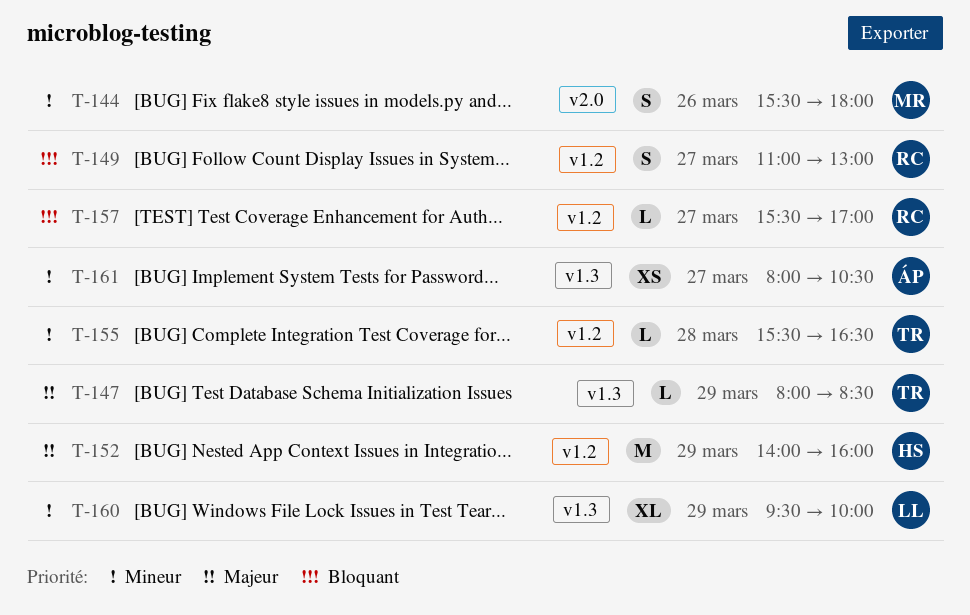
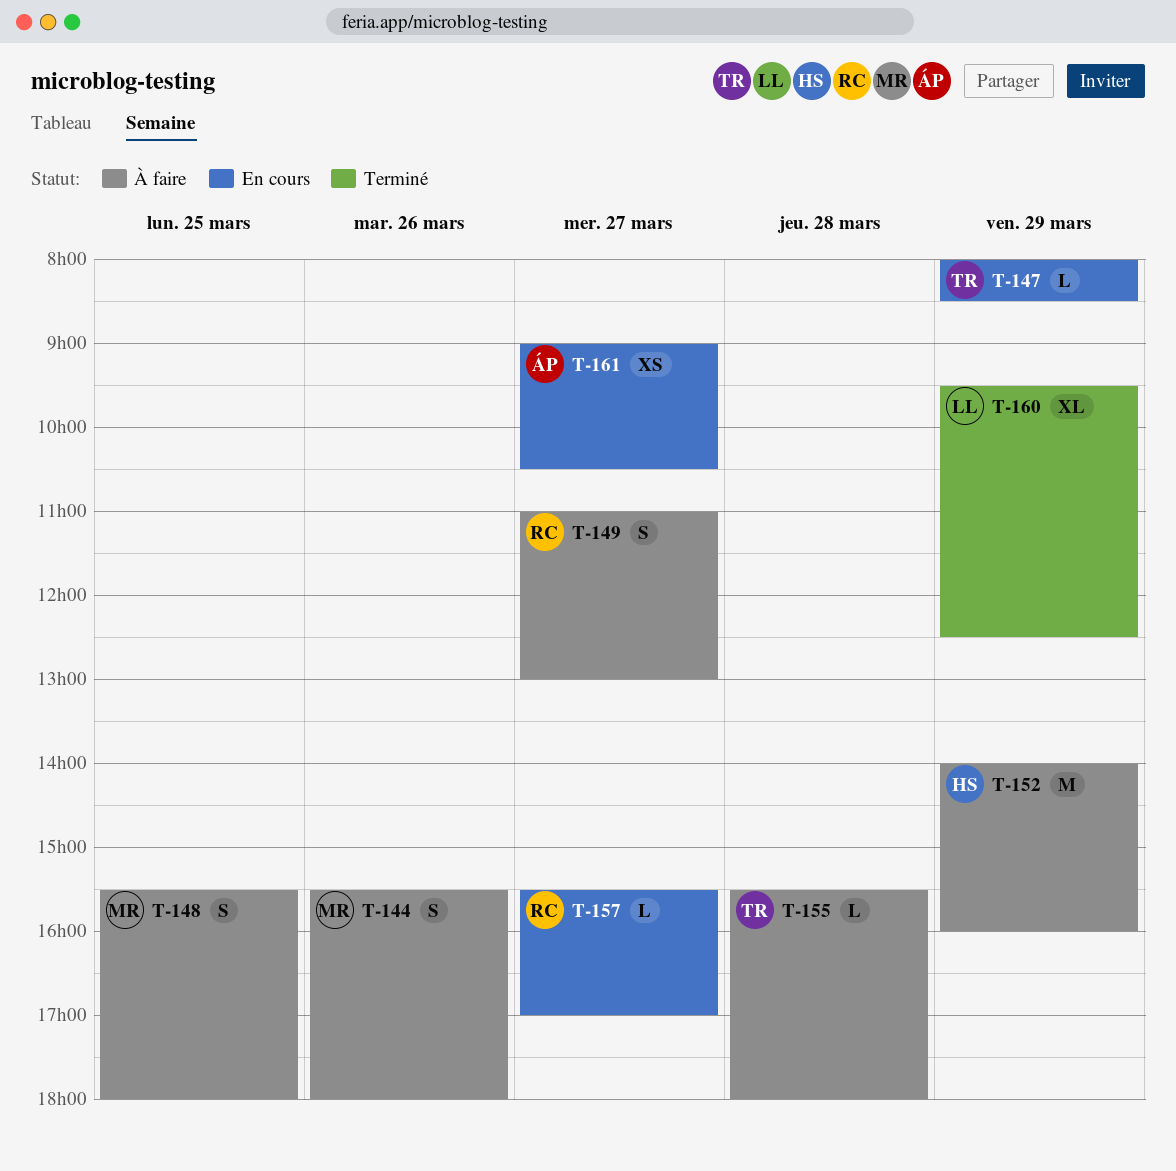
T-148: none -> present
T-155, ends: 16:30 -> 18:00
T-160, ends: 10:00 -> 12:30
T-161, begins: 08:00 -> 09:00

